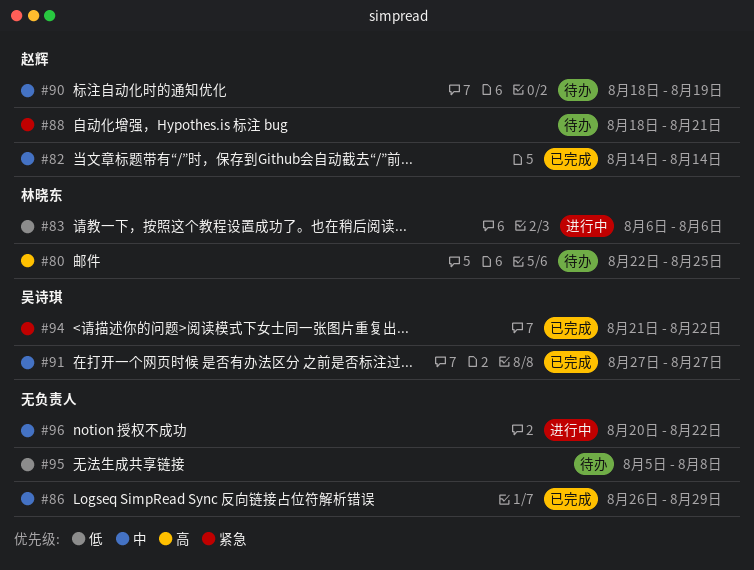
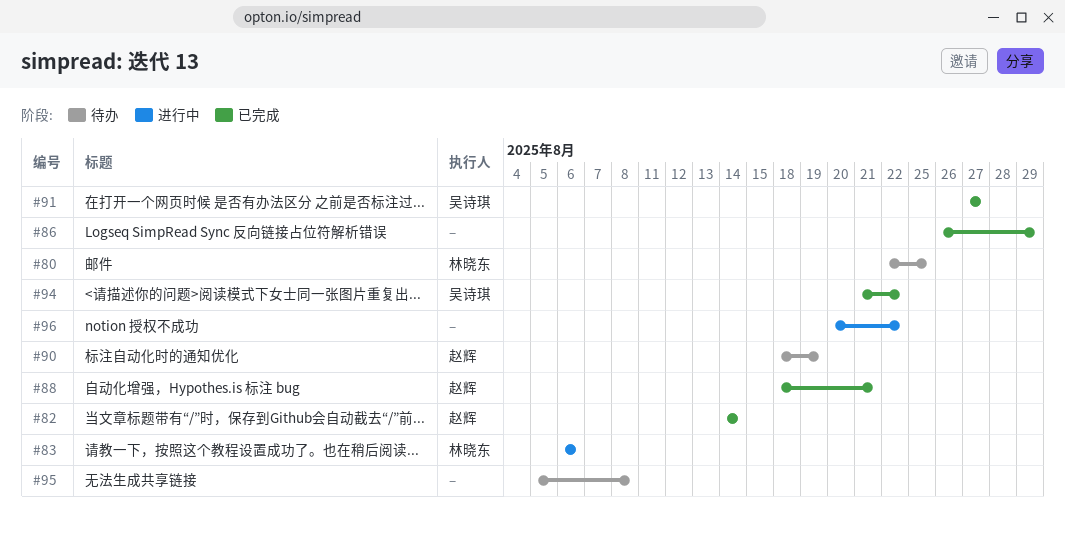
#88, status: 待办 -> 已完成

